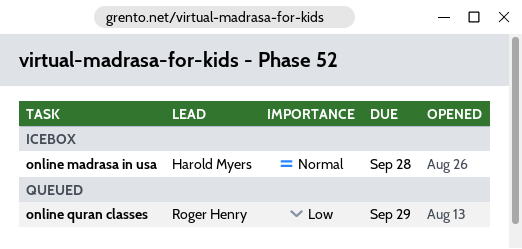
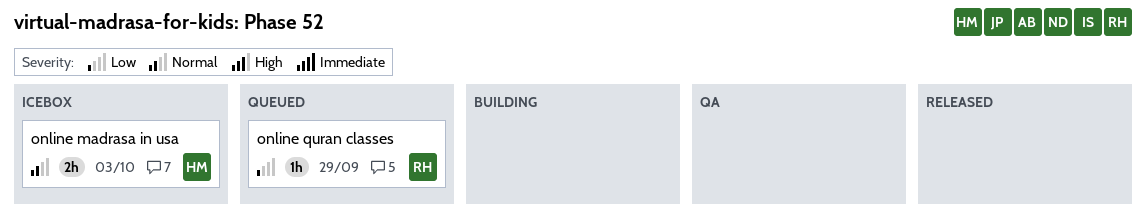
online madrasa in usa, due: Sep 28 -> Oct 3

